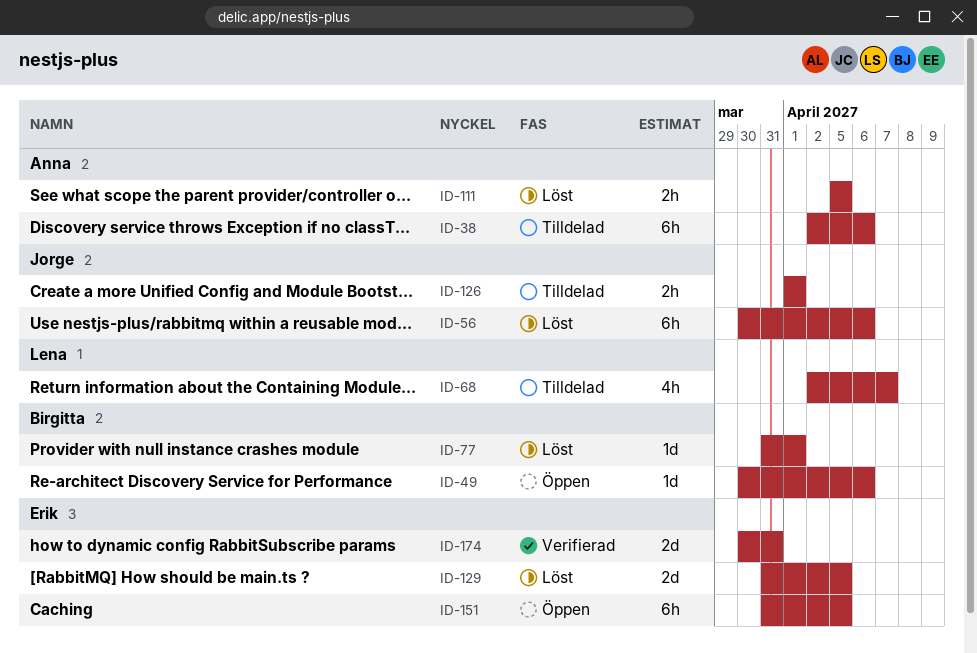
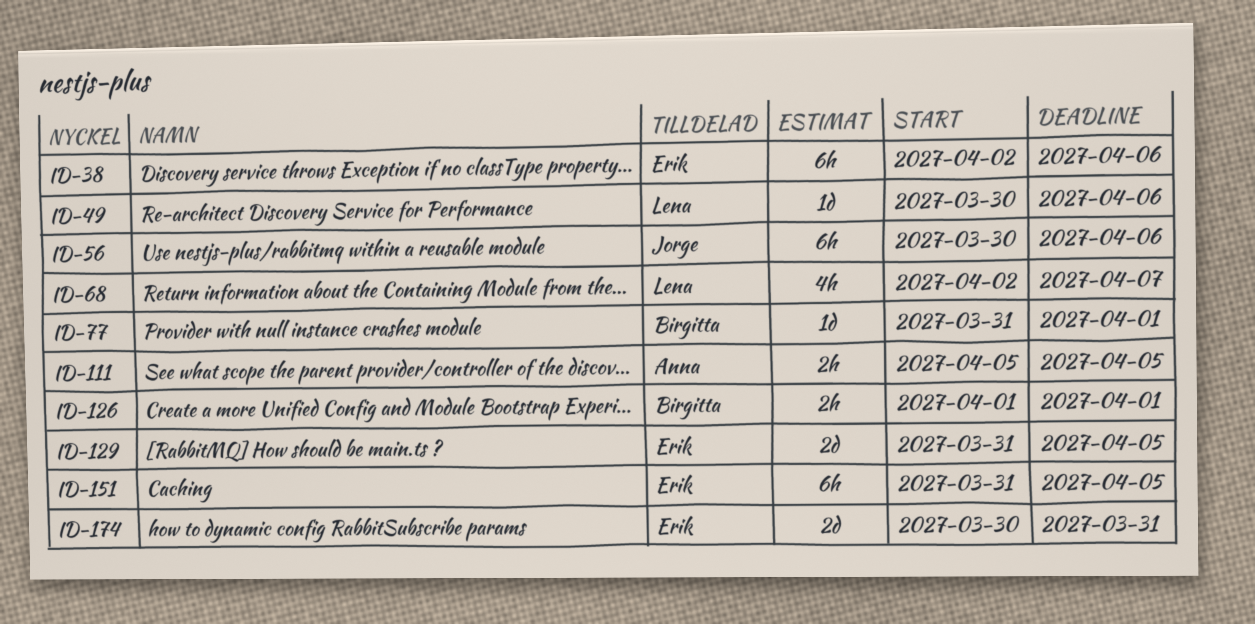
ID-38, owner: Anna -> Erik
ID-49, owner: Birgitta -> Lena
ID-126, owner: Jorge -> Birgitta

